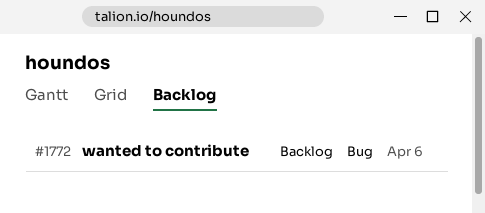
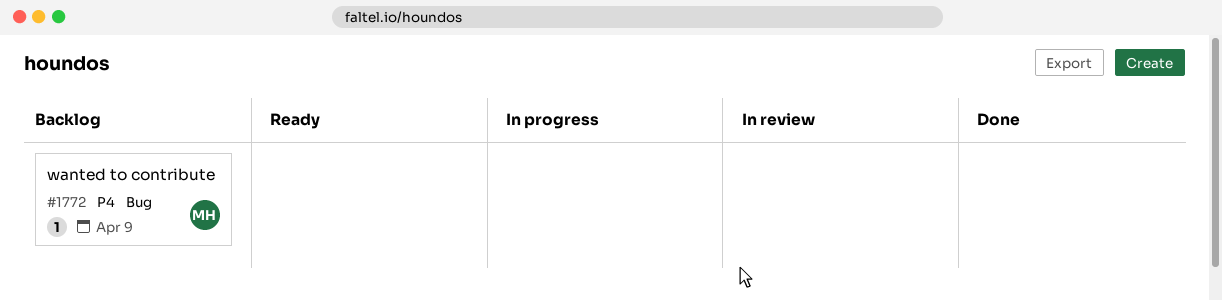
#1772, due: Apr 6 -> Apr 9

